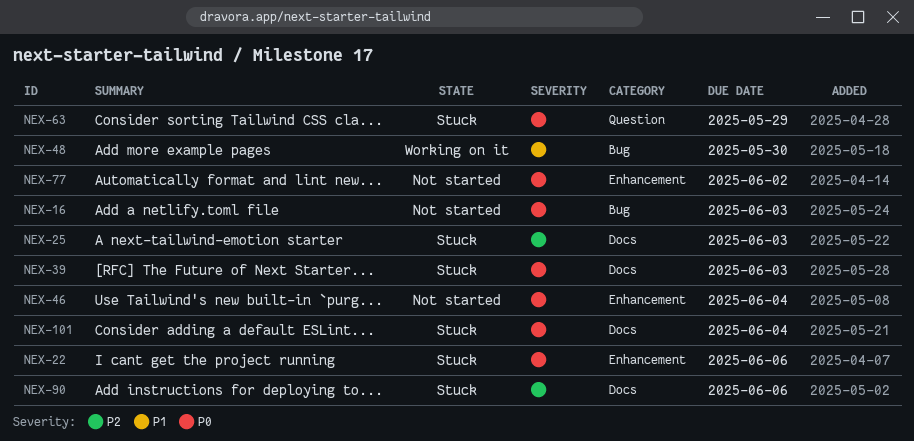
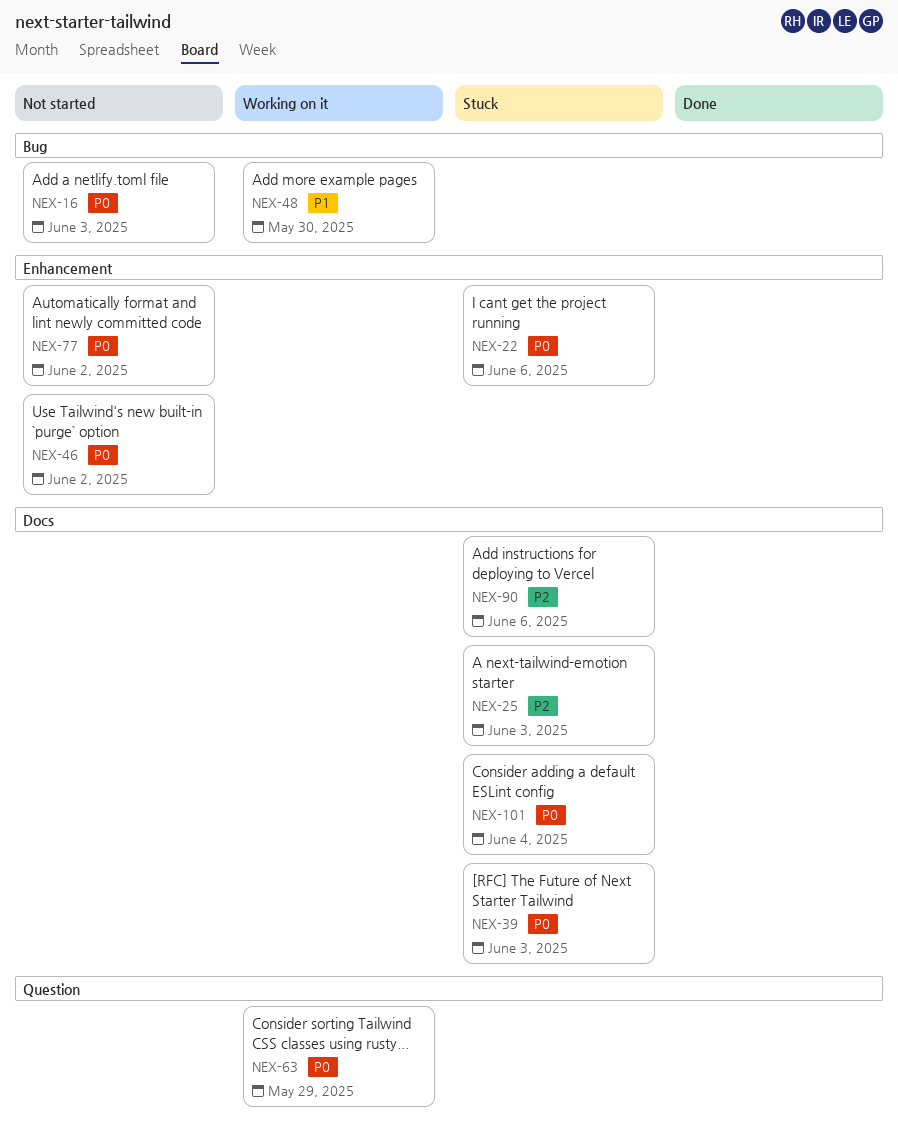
NEX-46, due: Jun 4 -> Jun 2
NEX-63, status: Stuck -> Working on it

